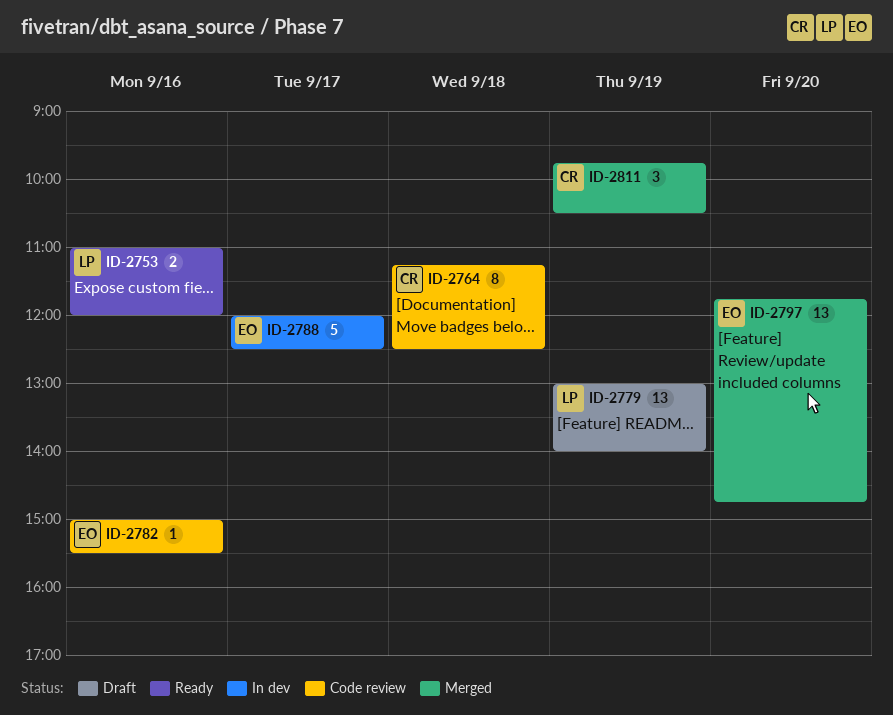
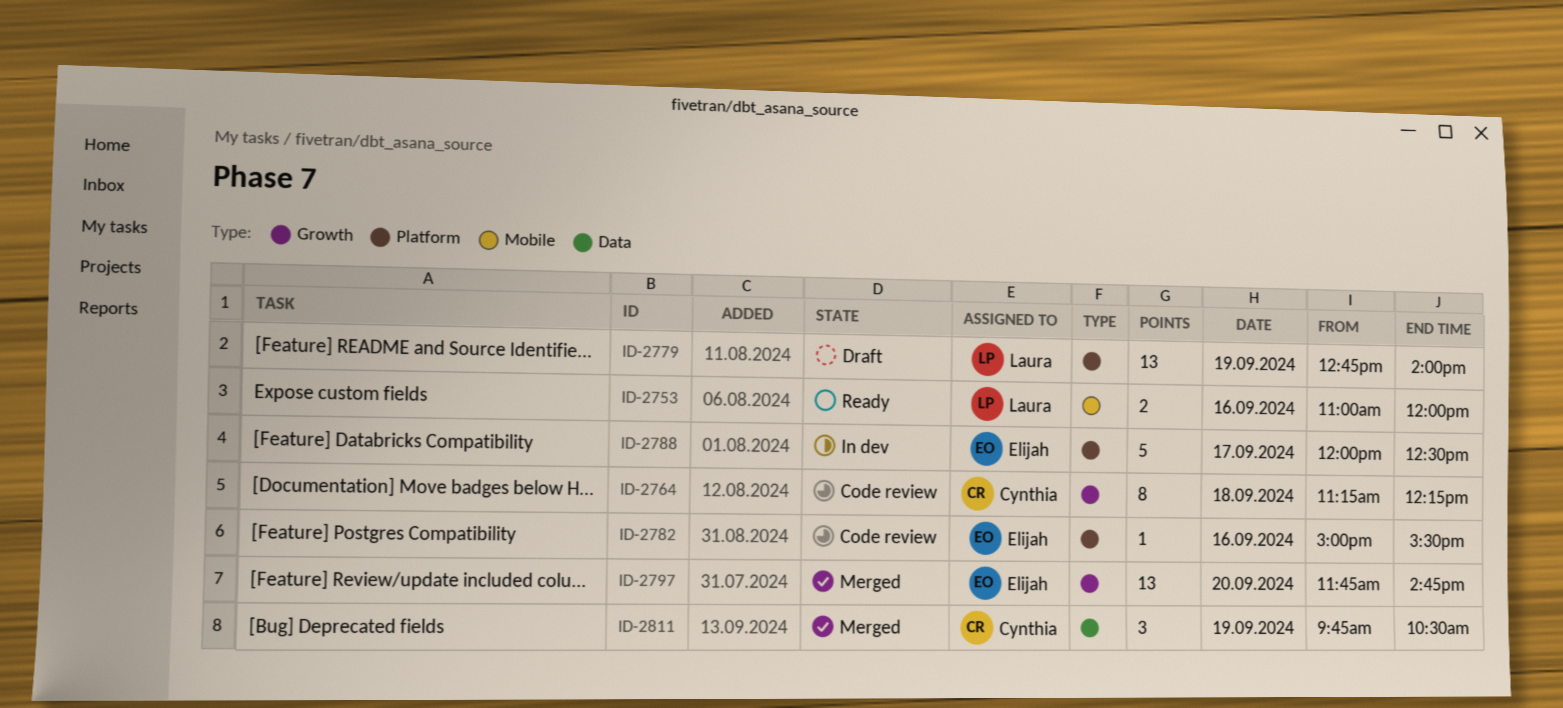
ID-2764, ends: 12:30 -> 12:15
ID-2779, begins: 13:00 -> 12:45

